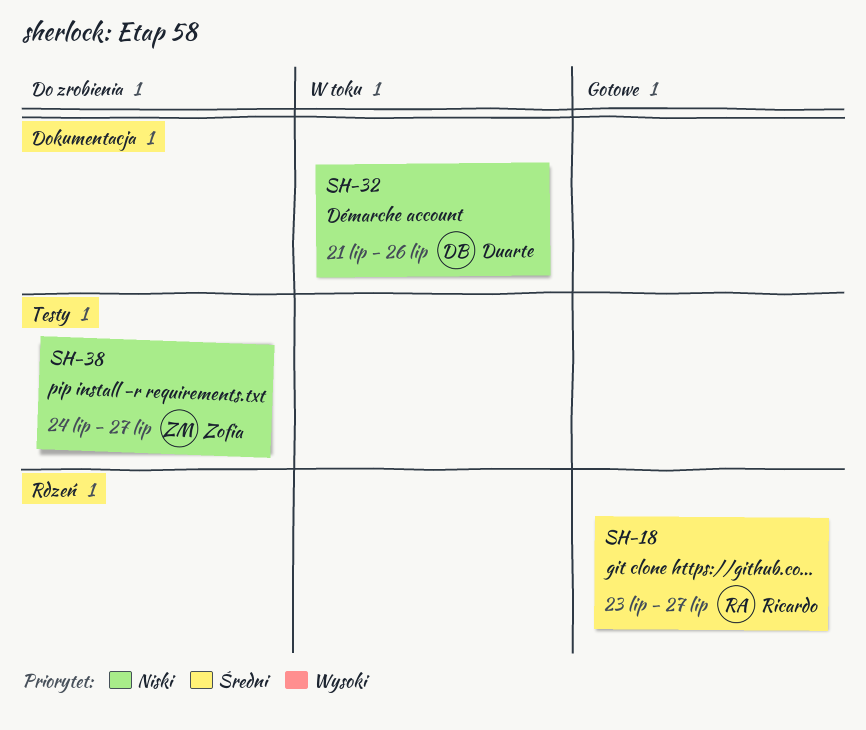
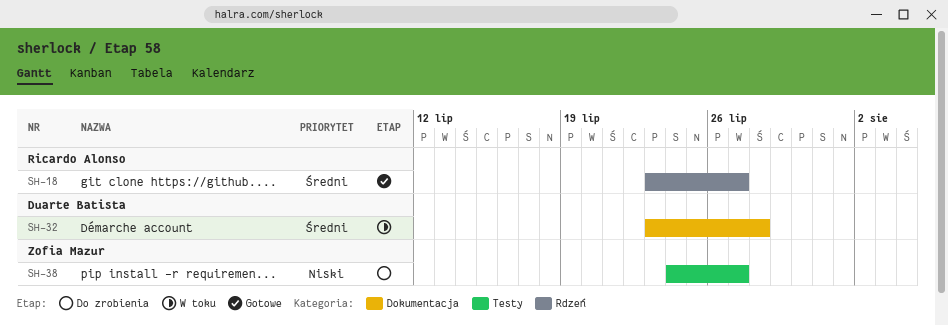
SH-32, priority: Niski -> Średni
SH-32, start: Jul 21 -> Jul 23
SH-32, due: Jul 26 -> Jul 28

